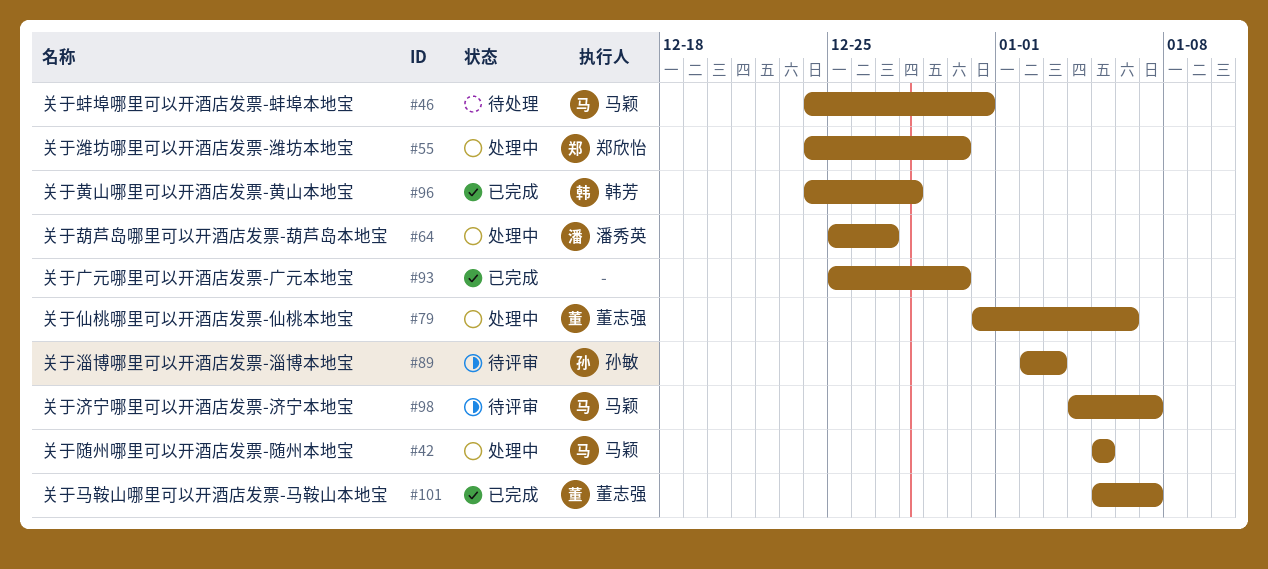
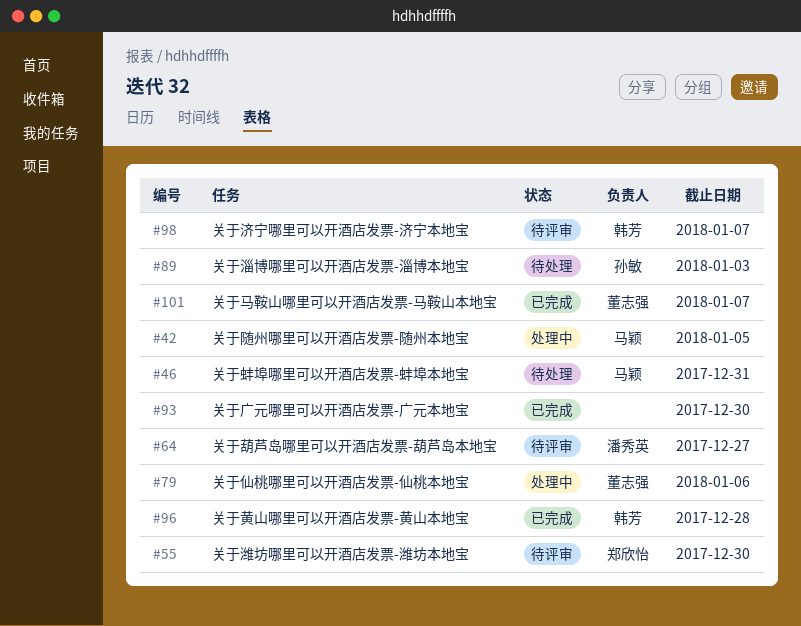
#55, status: 处理中 -> 待评审
#64, status: 处理中 -> 待评审
#89, status: 待评审 -> 待处理
#98, owner: 马颖 -> 韩芳

